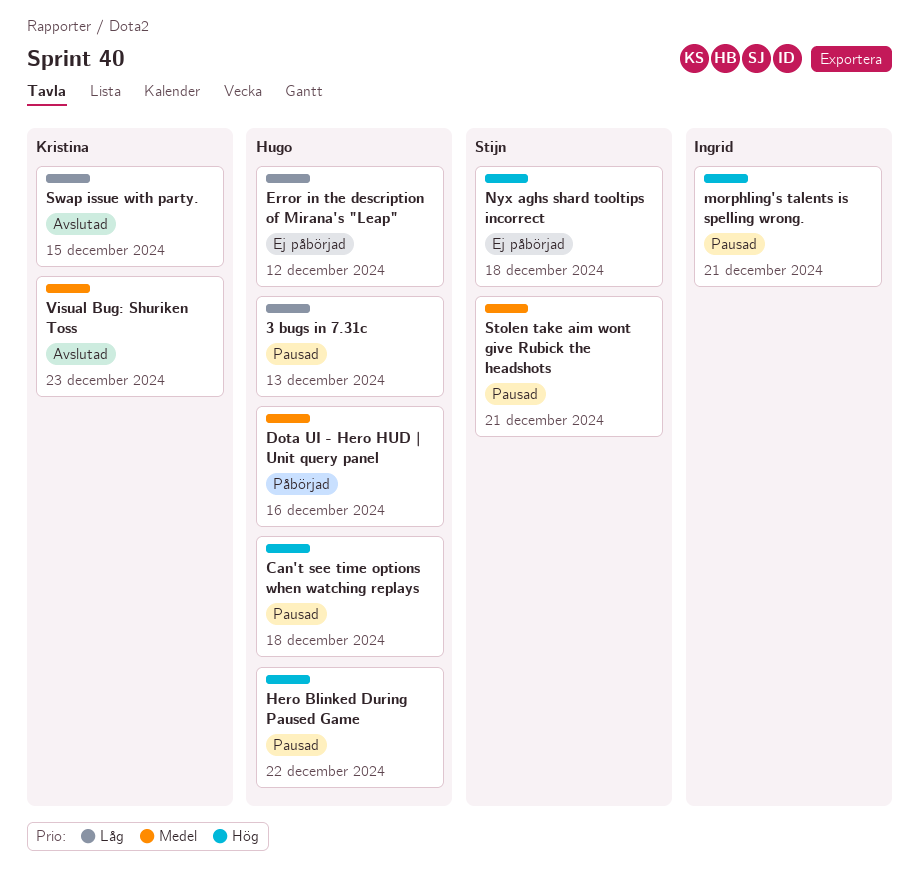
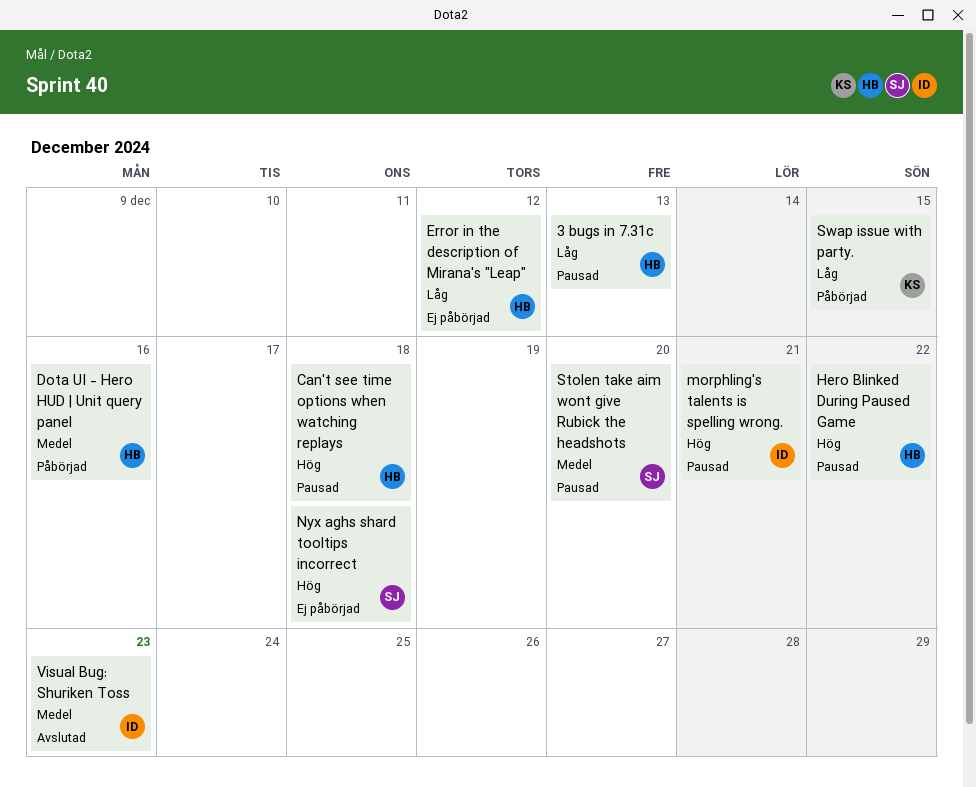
Stolen take aim wont give Rubick the headshots, due: Dec 21 -> Dec 20
Swap issue with party., status: Avslutad -> Påbörjad
Visual Bug: Shuriken Toss, owner: Kristina -> Ingrid

